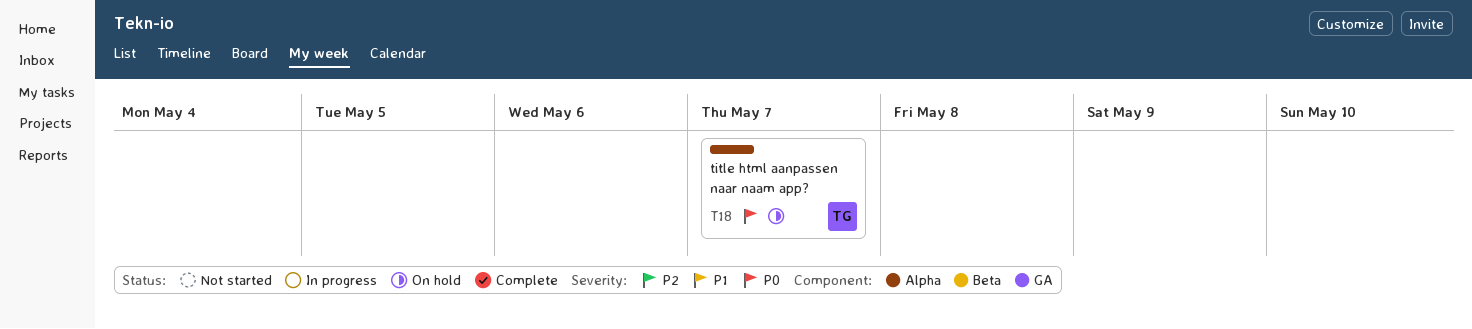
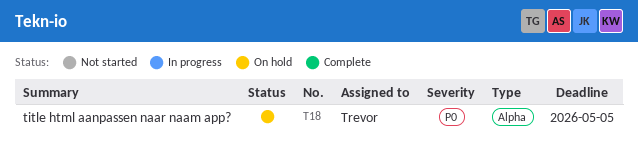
T18, due: May 7 -> May 5

